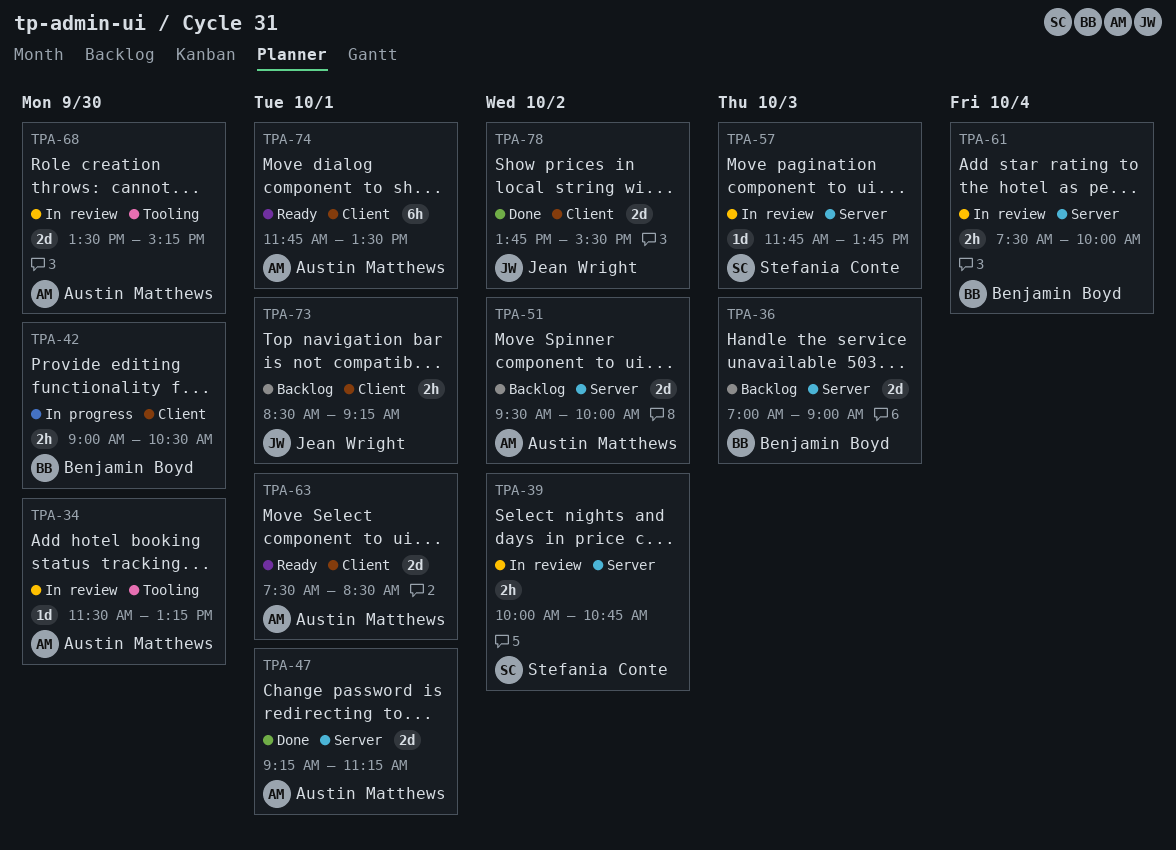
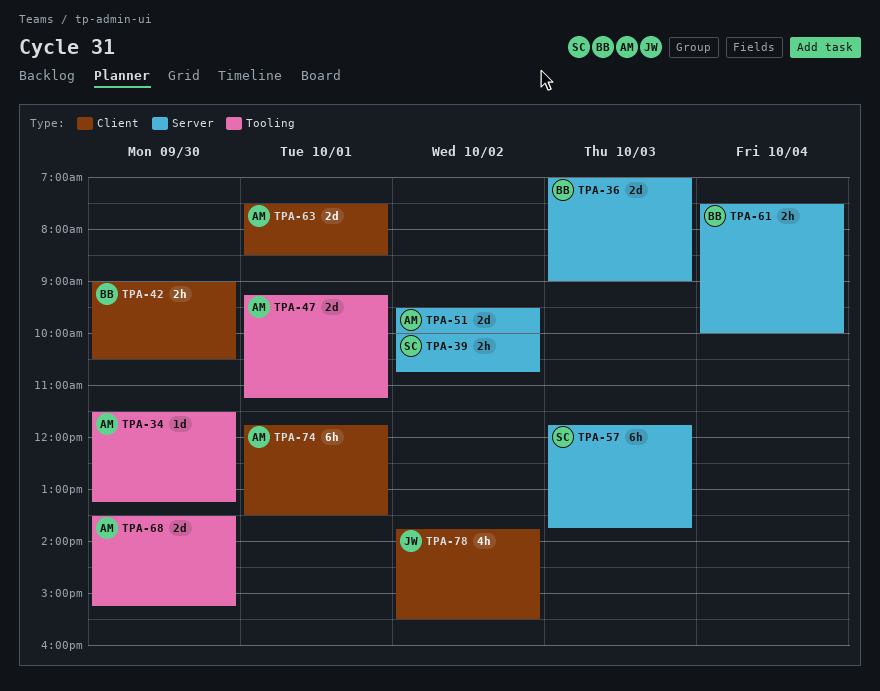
TPA-47, label: Server -> Tooling
TPA-57, estimate: 1d -> 6h
TPA-73: present -> none
TPA-78, estimate: 2d -> 4h

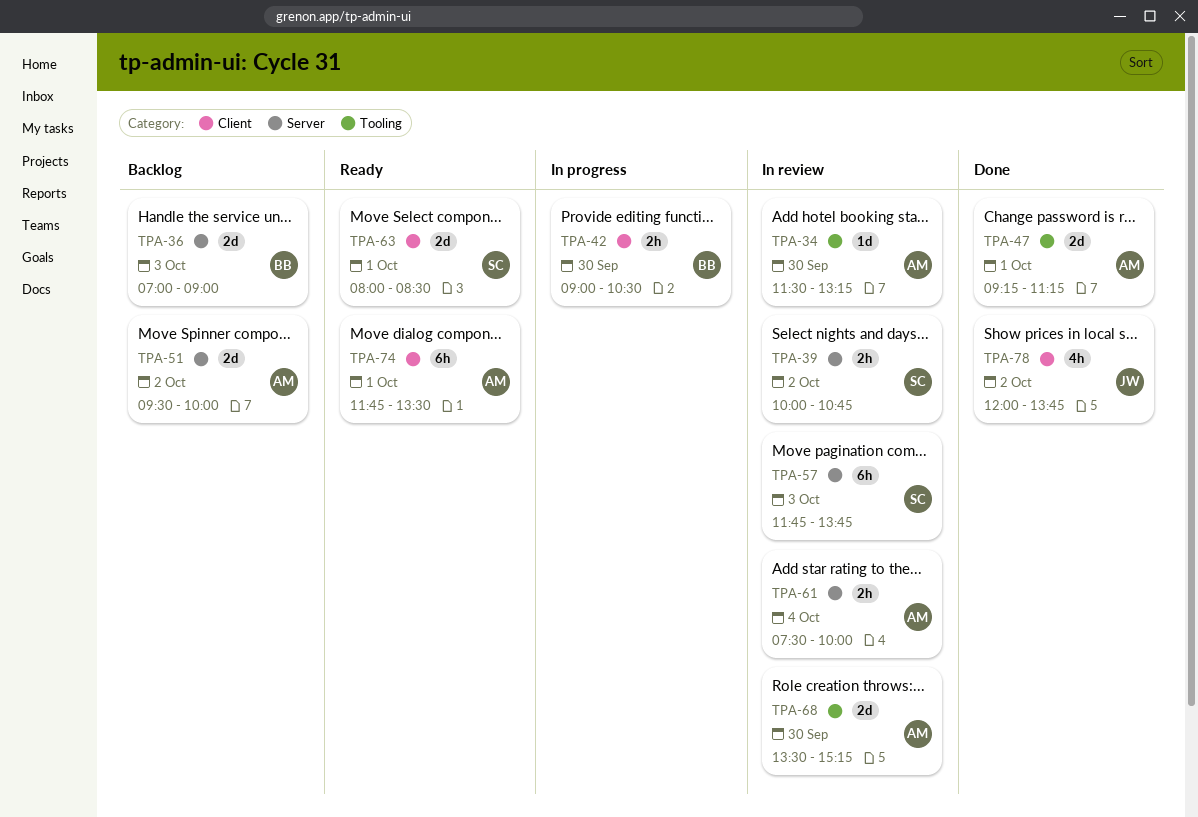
TPA-61, owner: BB -> AM
TPA-63, owner: AM -> SC
TPA-63, begins: 07:30 -> 08:00
TPA-78, begins: 13:45 -> 12:00
TPA-78, ends: 15:30 -> 13:45

